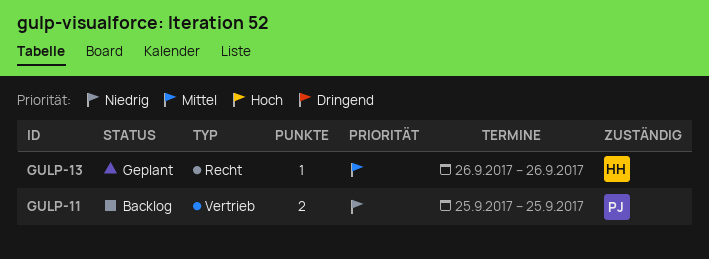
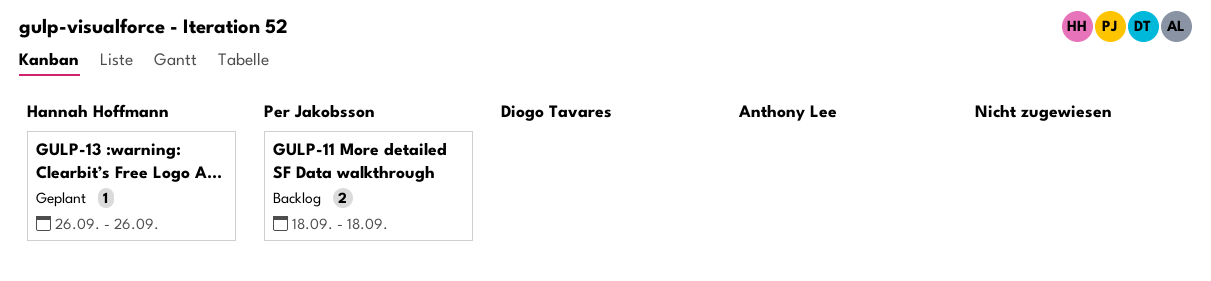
GULP-11, start: Sep 25 -> Sep 18
GULP-11, due: Sep 25 -> Sep 18

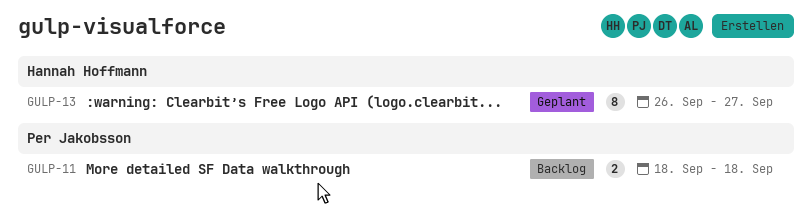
GULP-13, estimate: 1 -> 8
GULP-13, due: Sep 26 -> Sep 27

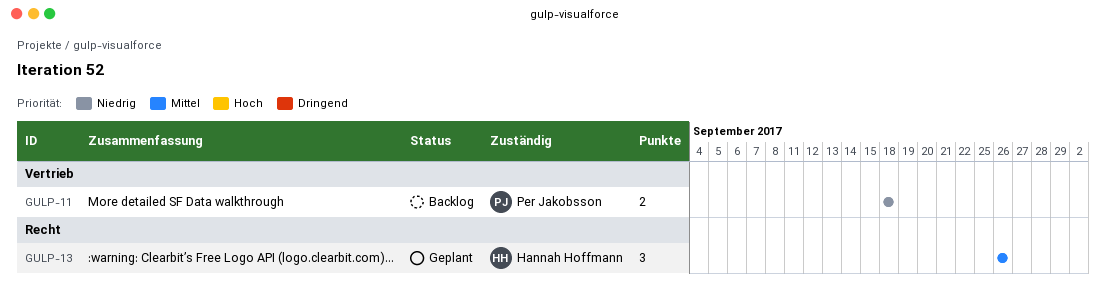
GULP-13, estimate: 8 -> 3
GULP-13, due: Sep 27 -> Sep 26

